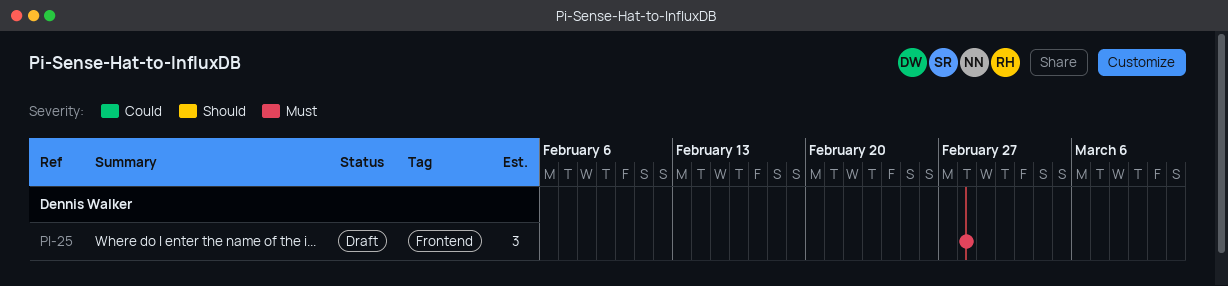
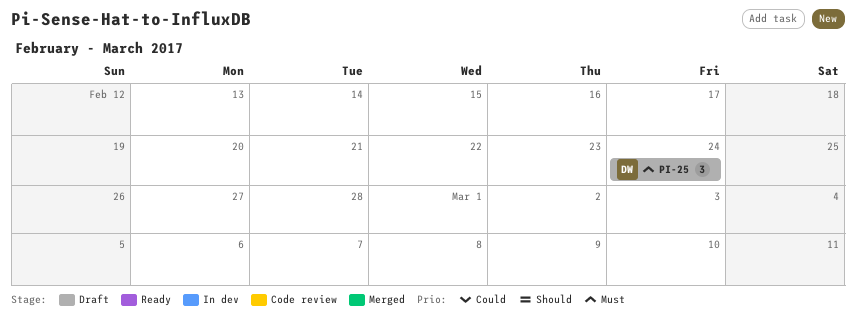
PI-25, start: Feb 28 -> Feb 24
PI-25, due: Feb 28 -> Feb 24

